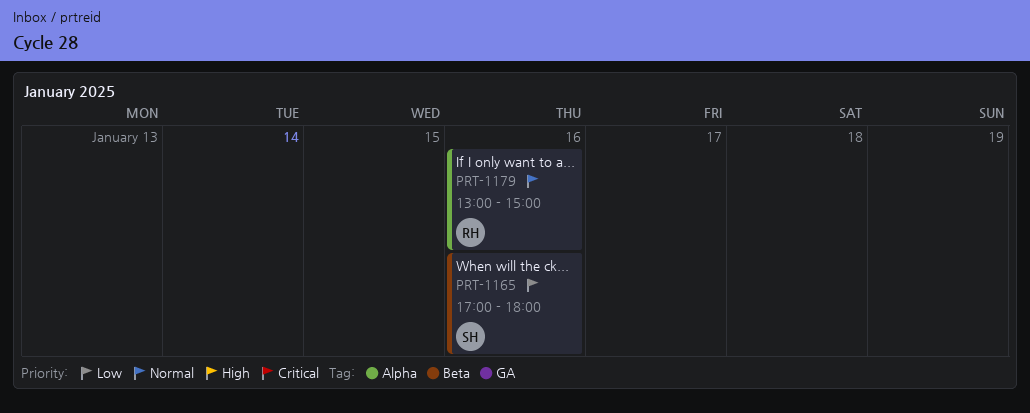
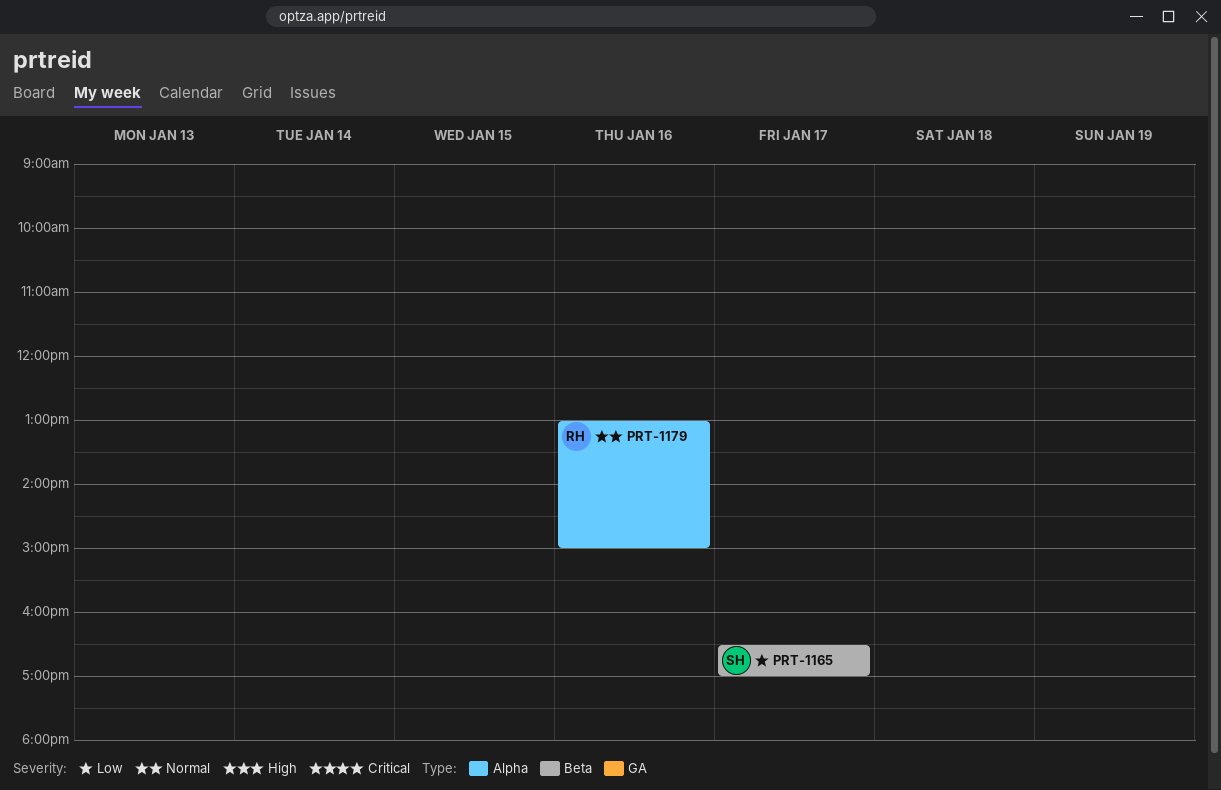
PRT-1165, day: Jan 16 -> Jan 17
PRT-1165, begins: 17:00 -> 16:30
PRT-1165, ends: 18:00 -> 17:00

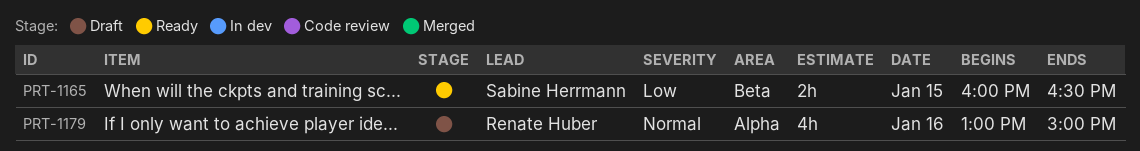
PRT-1165, day: Jan 17 -> Jan 15
PRT-1165, begins: 16:30 -> 16:00
PRT-1165, ends: 17:00 -> 16:30

